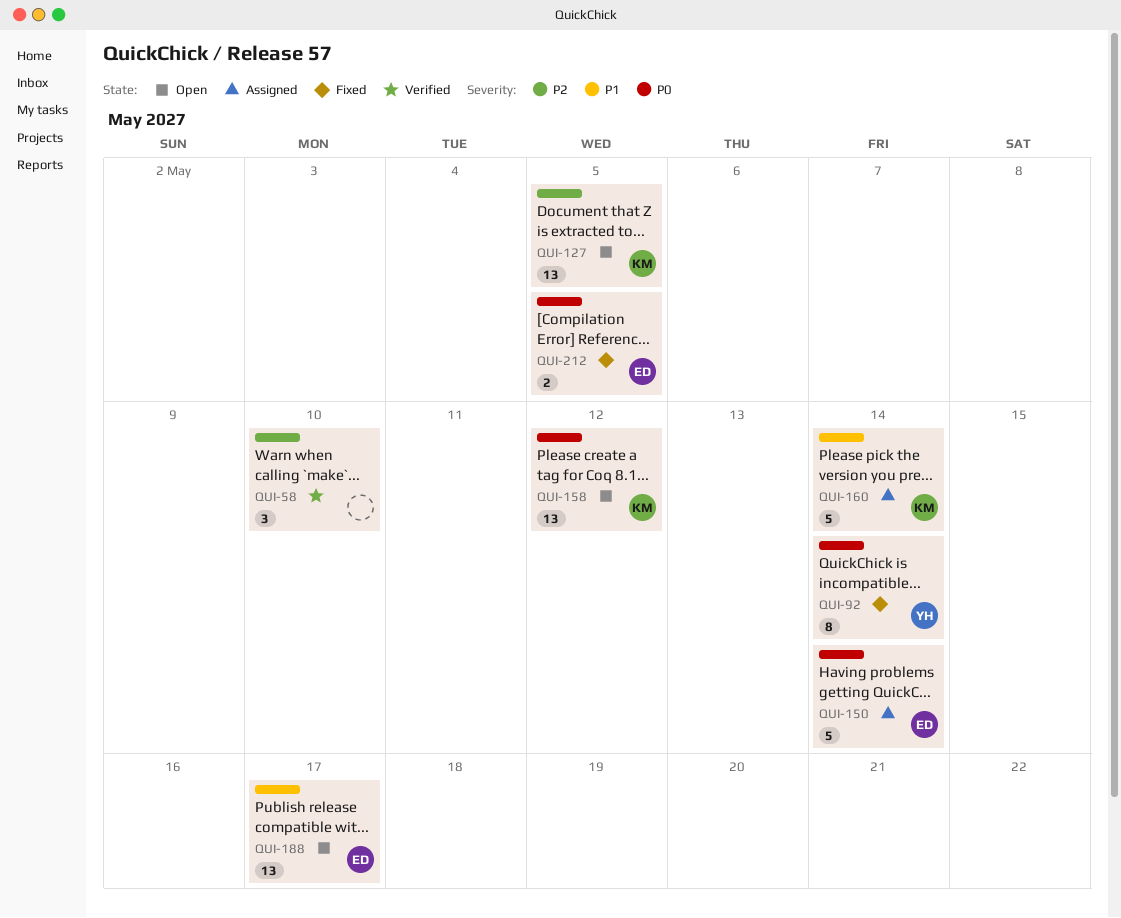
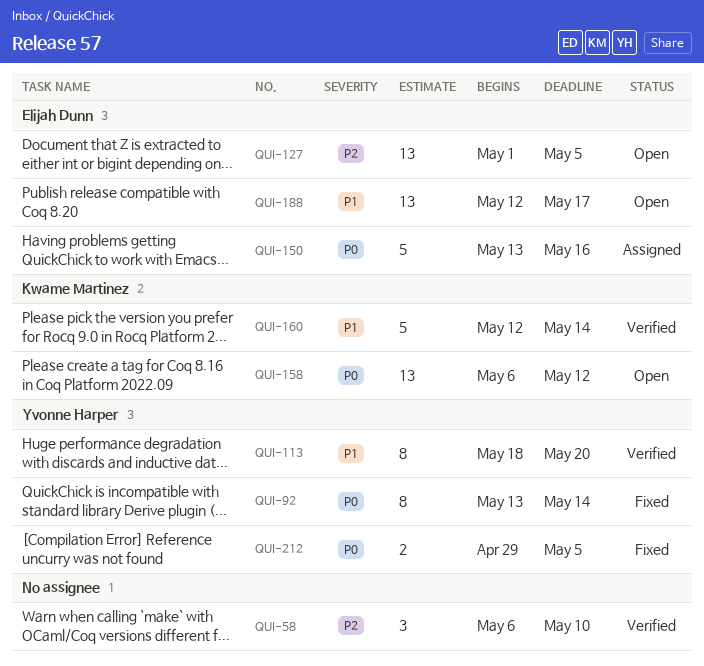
QUI-113: none -> present
QUI-127, owner: Kwame Martinez -> Elijah Dunn
QUI-150, due: May 14 -> May 16
QUI-160, status: Assigned -> Verified
QUI-212, owner: Elijah Dunn -> Yvonne Harper

